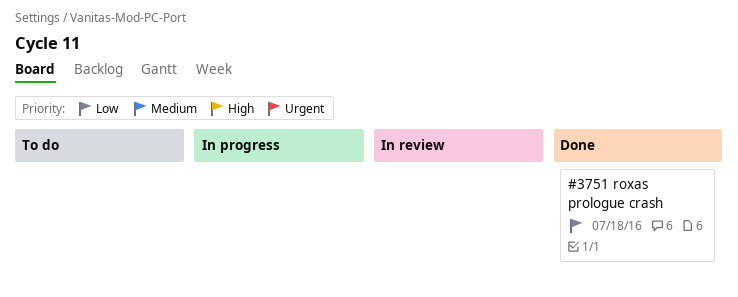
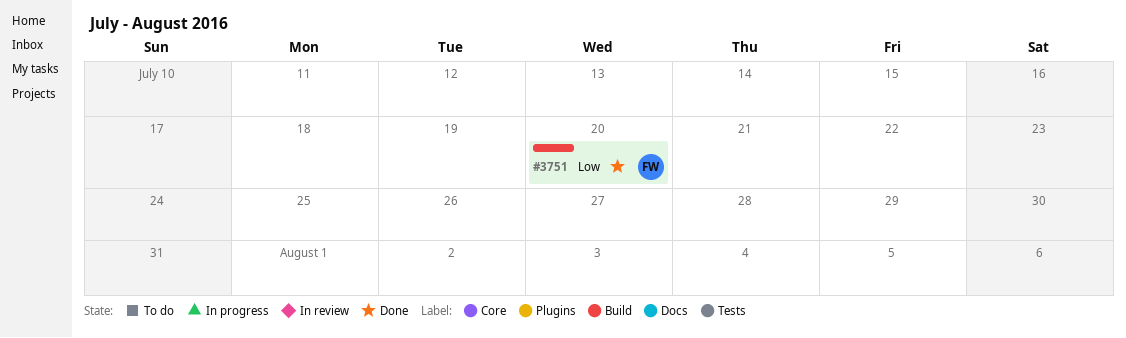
#3751, due: Jul 18 -> Jul 20

